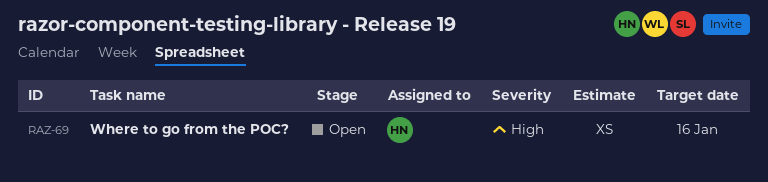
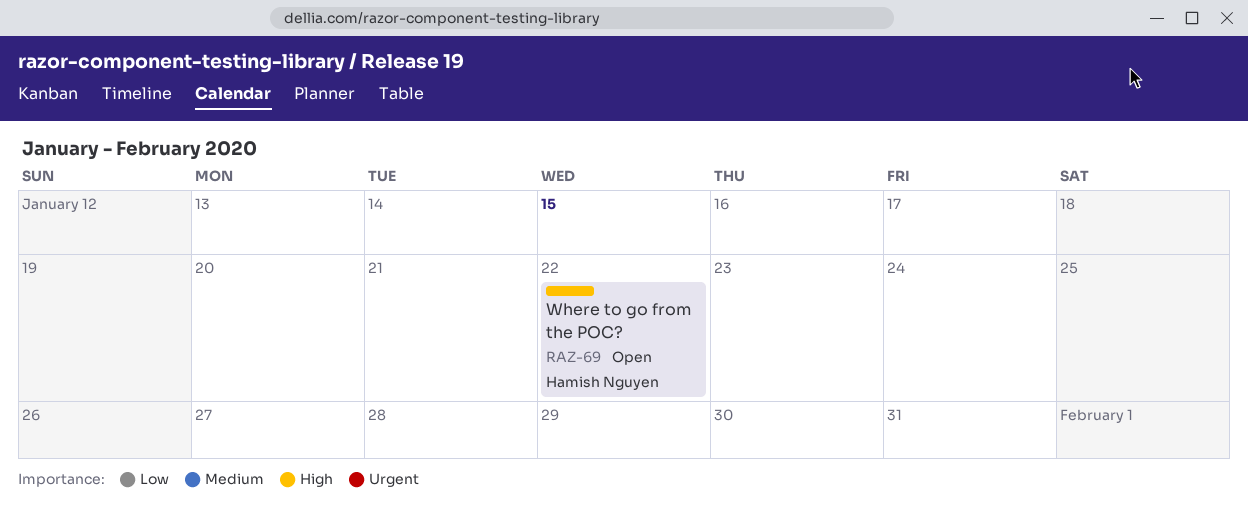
RAZ-69, due: Jan 16 -> Jan 22

